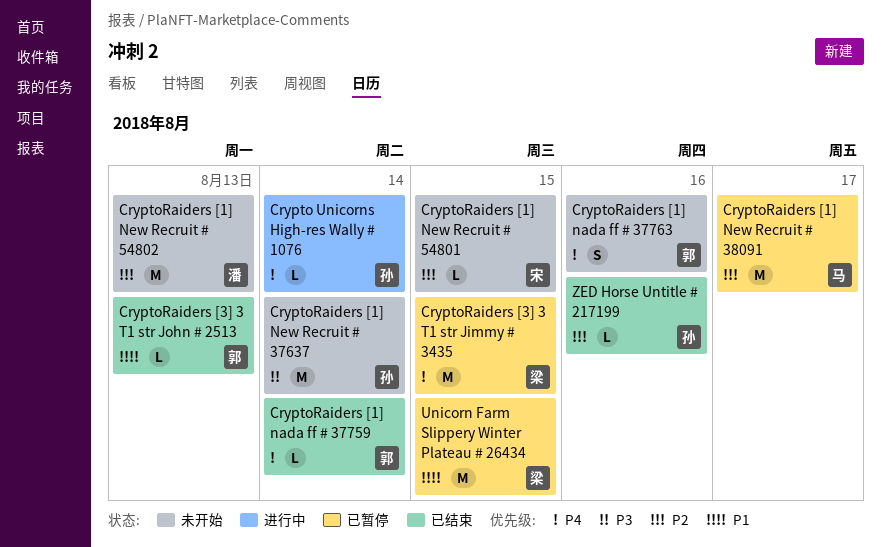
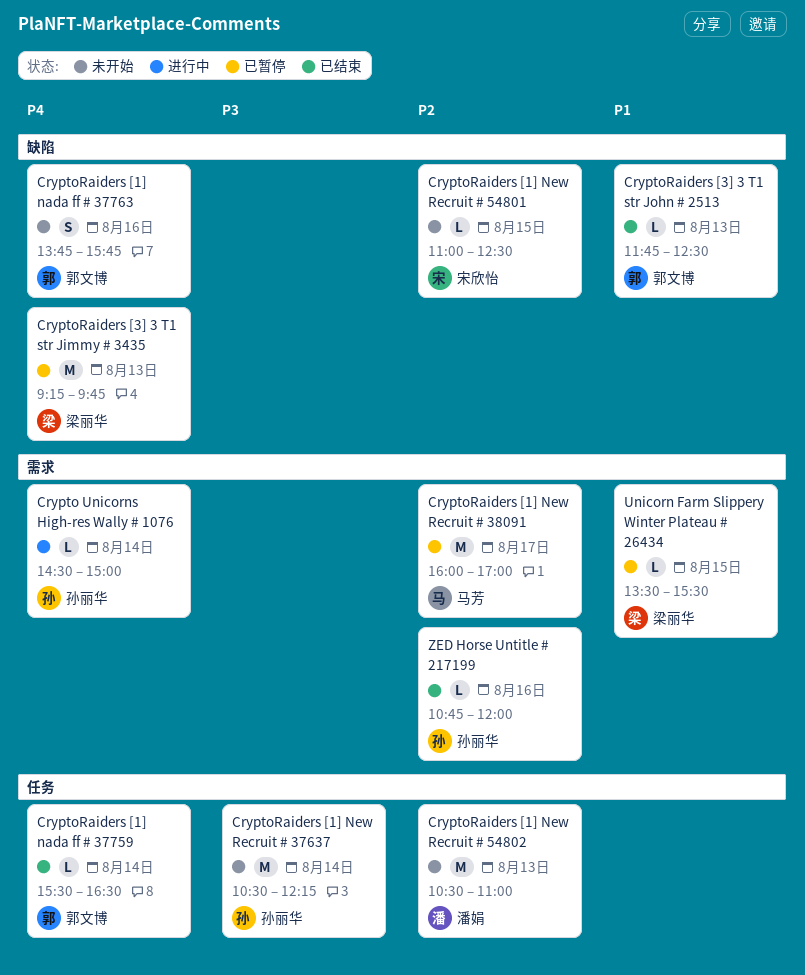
CryptoRaiders [3] 3 T1 str Jimmy # 3435, day: Aug 15 -> Aug 13
Unicorn Farm Slippery Winter Plateau # 26434, estimate: M -> L

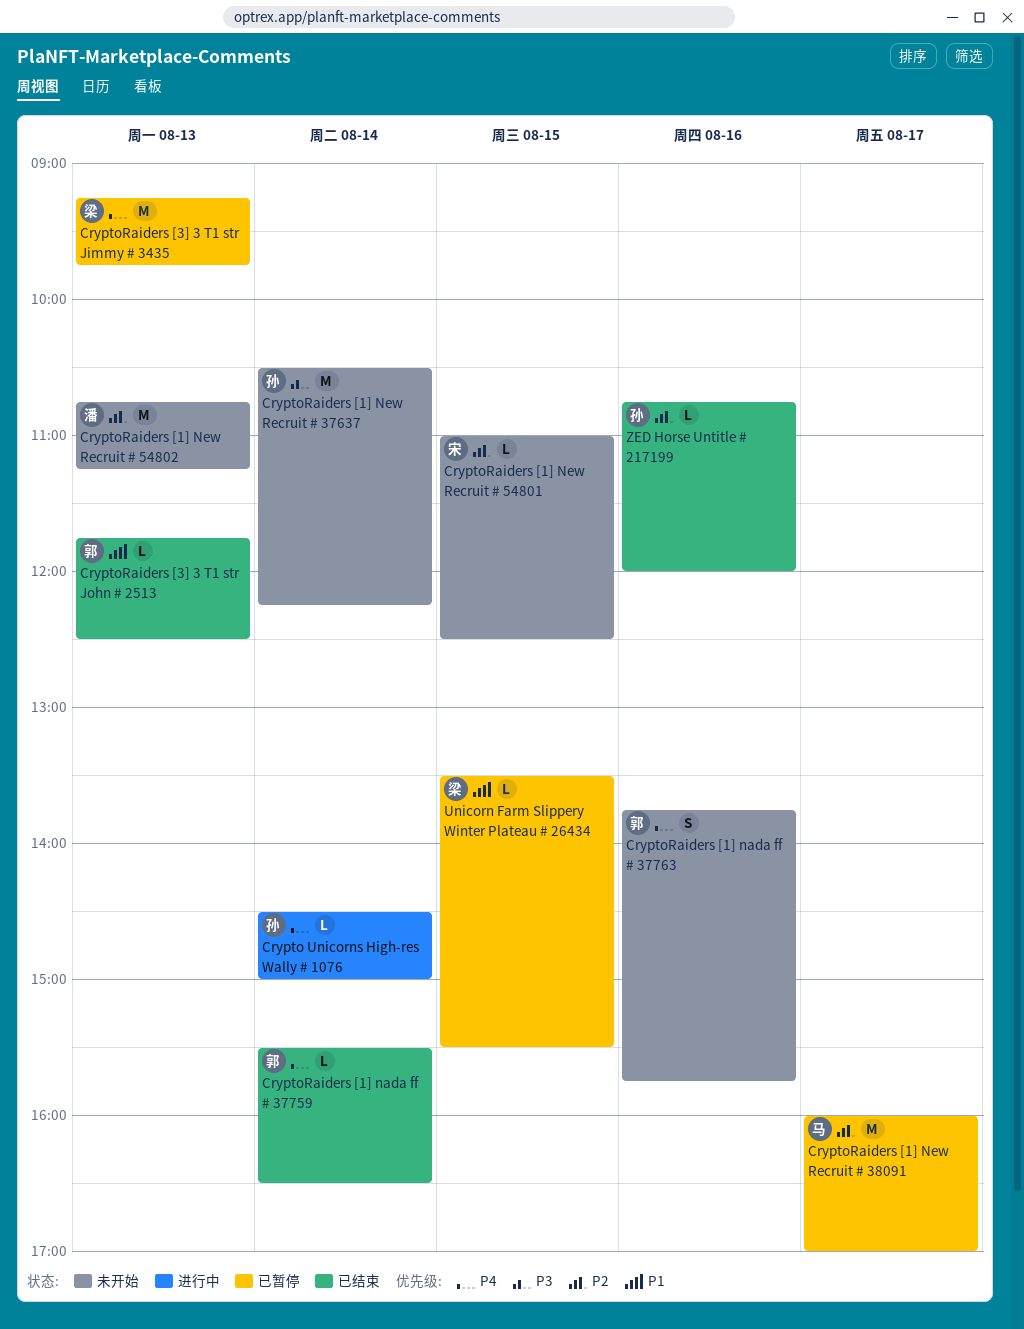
CryptoRaiders [1] New Recruit # 54802, begins: 10:30 -> 10:45
CryptoRaiders [1] New Recruit # 54802, ends: 11:00 -> 11:15

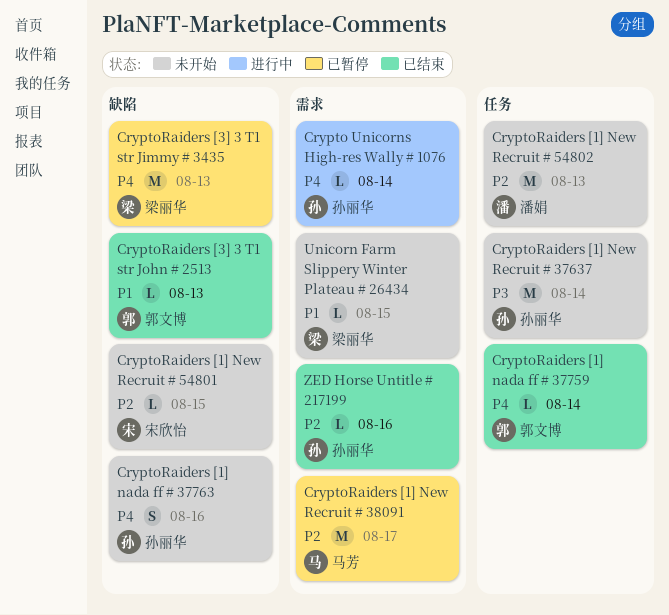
CryptoRaiders [1] nada ff # 37763, owner: 郭文博 -> 孙丽华
Unicorn Farm Slippery Winter Plateau # 26434, status: 已暂停 -> 未开始

